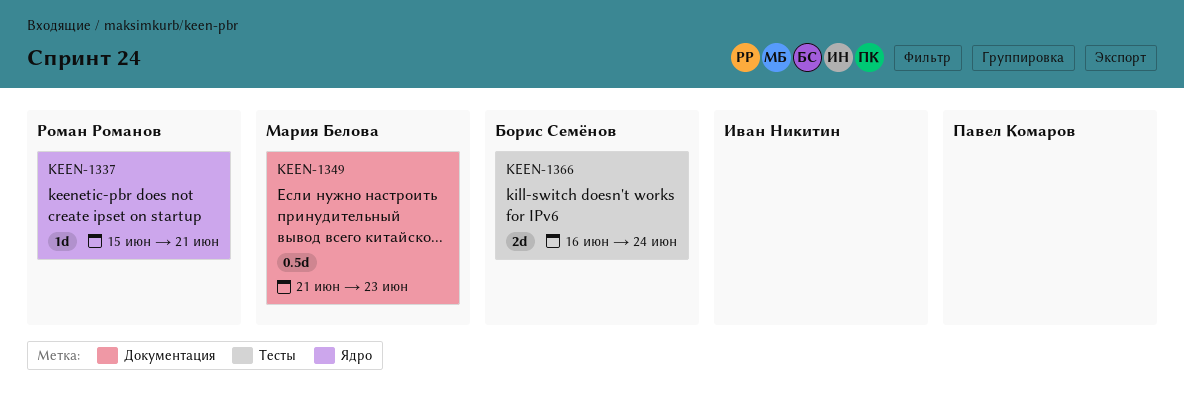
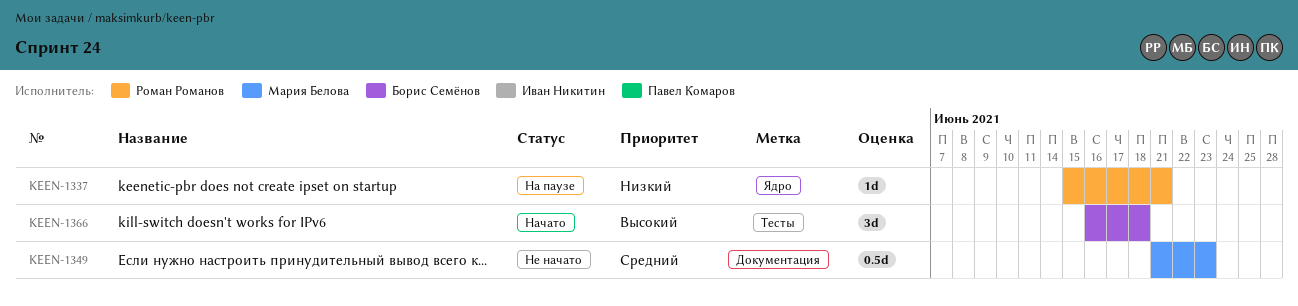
KEEN-1366, estimate: 2d -> 3d
KEEN-1366, due: Jun 24 -> Jun 18

